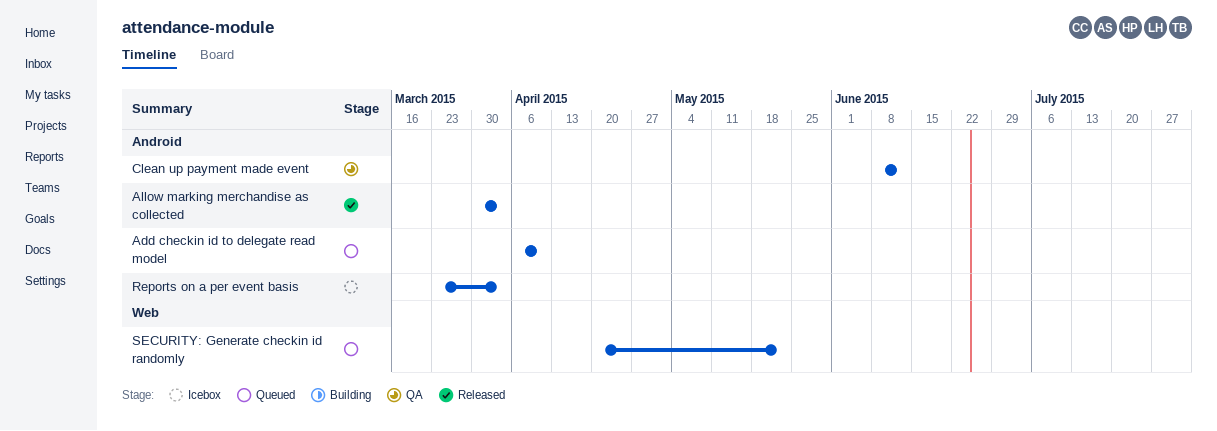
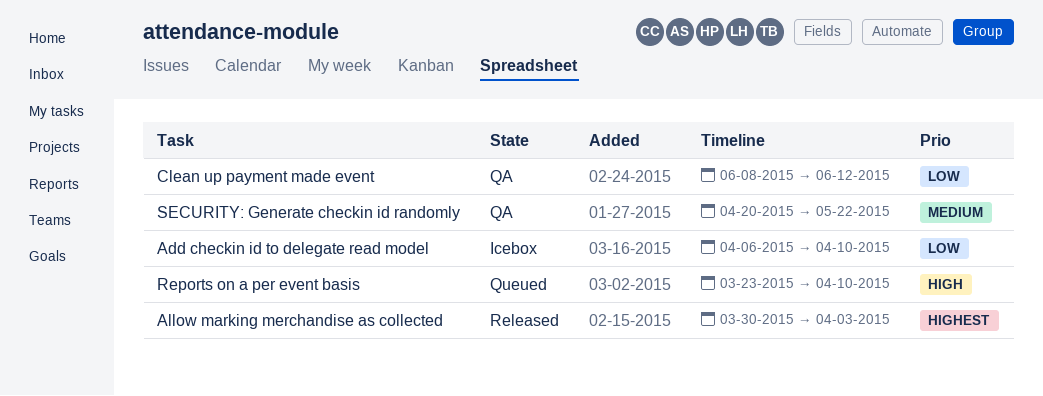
Add checkin id to delegate read model, status: Queued -> Icebox
Reports on a per event basis, status: Icebox -> Queued
Reports on a per event basis, due: Apr 3 -> Apr 10
SECURITY: Generate checkin id randomly, status: Queued -> QA

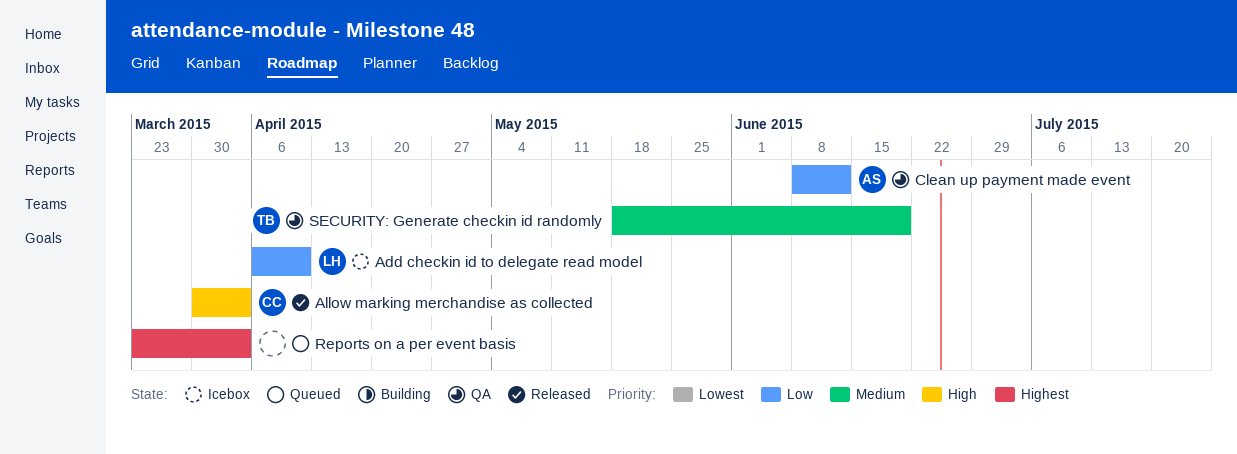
Allow marking merchandise as collected, priority: Highest -> High
Reports on a per event basis, priority: High -> Highest
Reports on a per event basis, due: Apr 10 -> Apr 3
SECURITY: Generate checkin id randomly, start: Apr 20 -> May 18
SECURITY: Generate checkin id randomly, due: May 22 -> Jun 19

